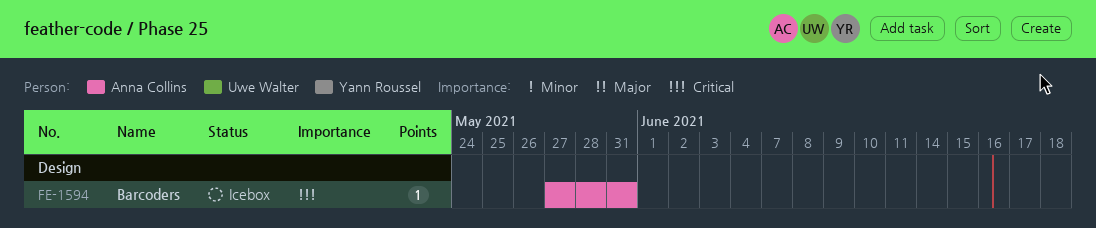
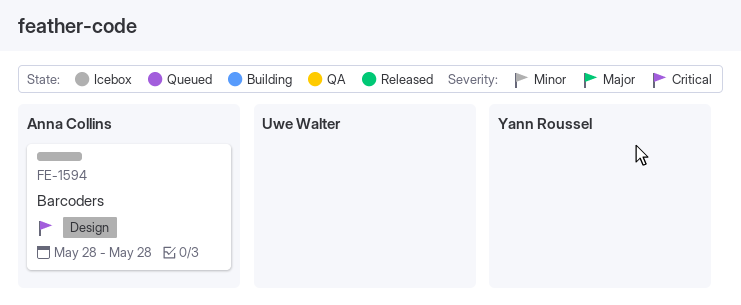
FE-1594, start: May 27 -> May 28
FE-1594, due: May 31 -> May 28

